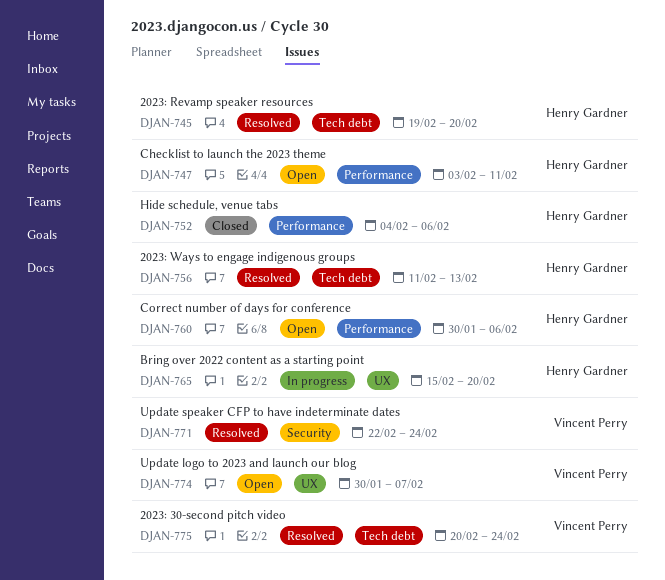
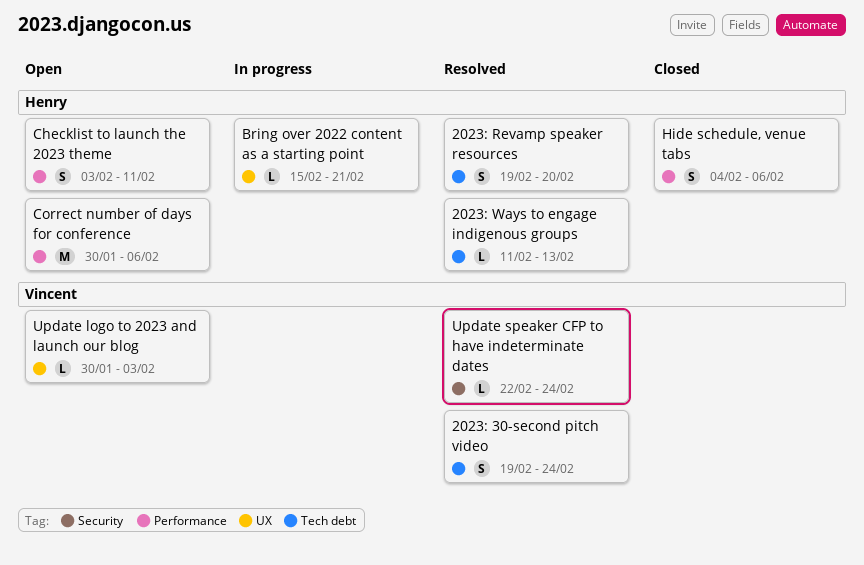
2023: 30-second pitch video, start: Feb 20 -> Feb 19
Bring over 2022 content as a starting point, due: Feb 20 -> Feb 21
Update logo to 2023 and launch our blog, due: Feb 7 -> Feb 3

